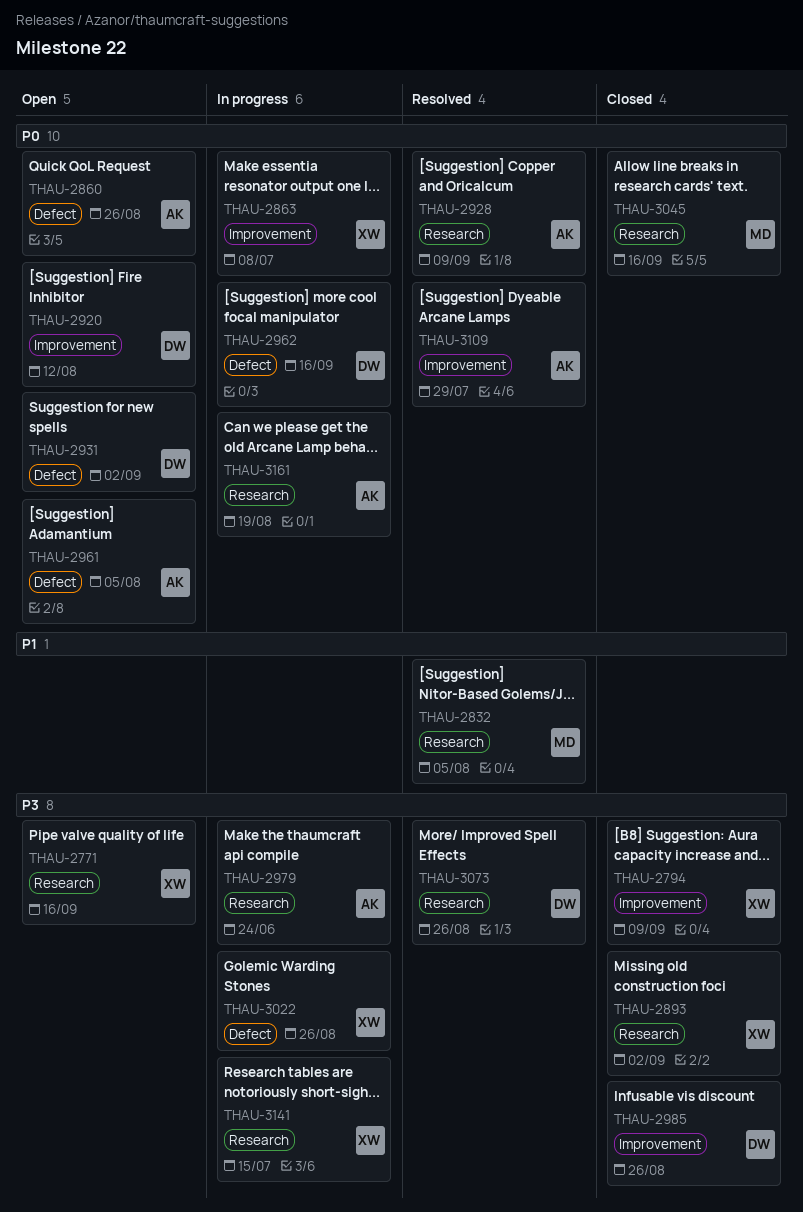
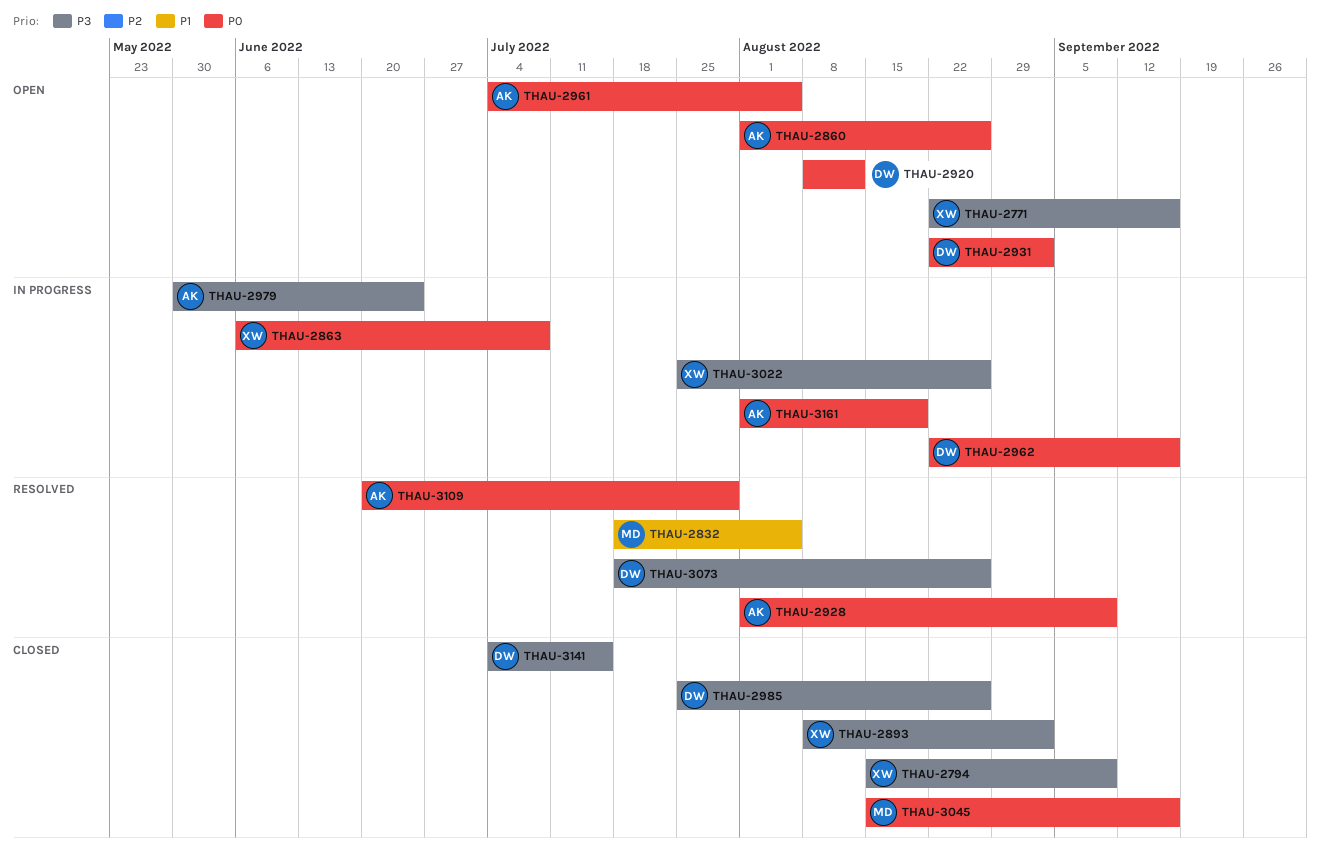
THAU-3141, status: In progress -> Closed
THAU-3141, owner: XW -> DW

